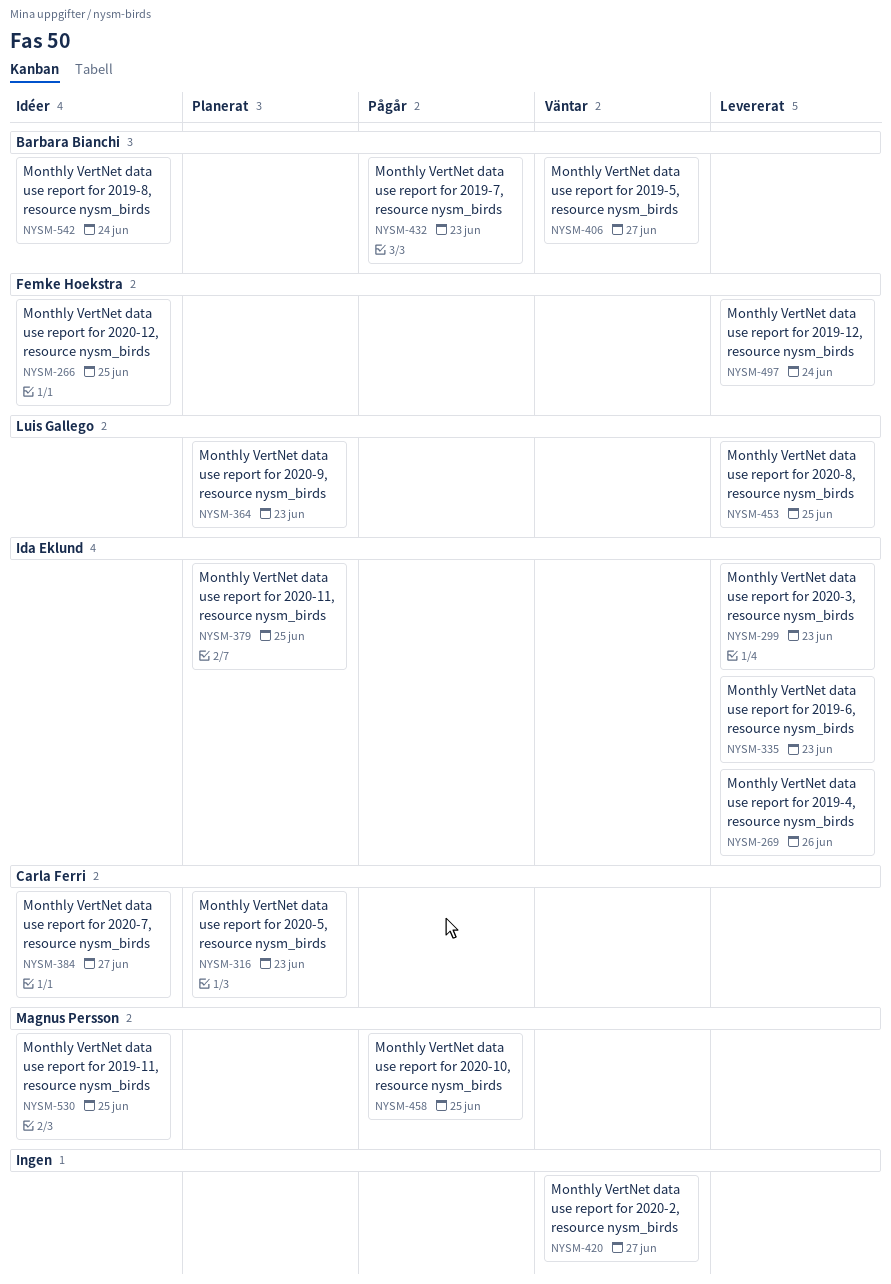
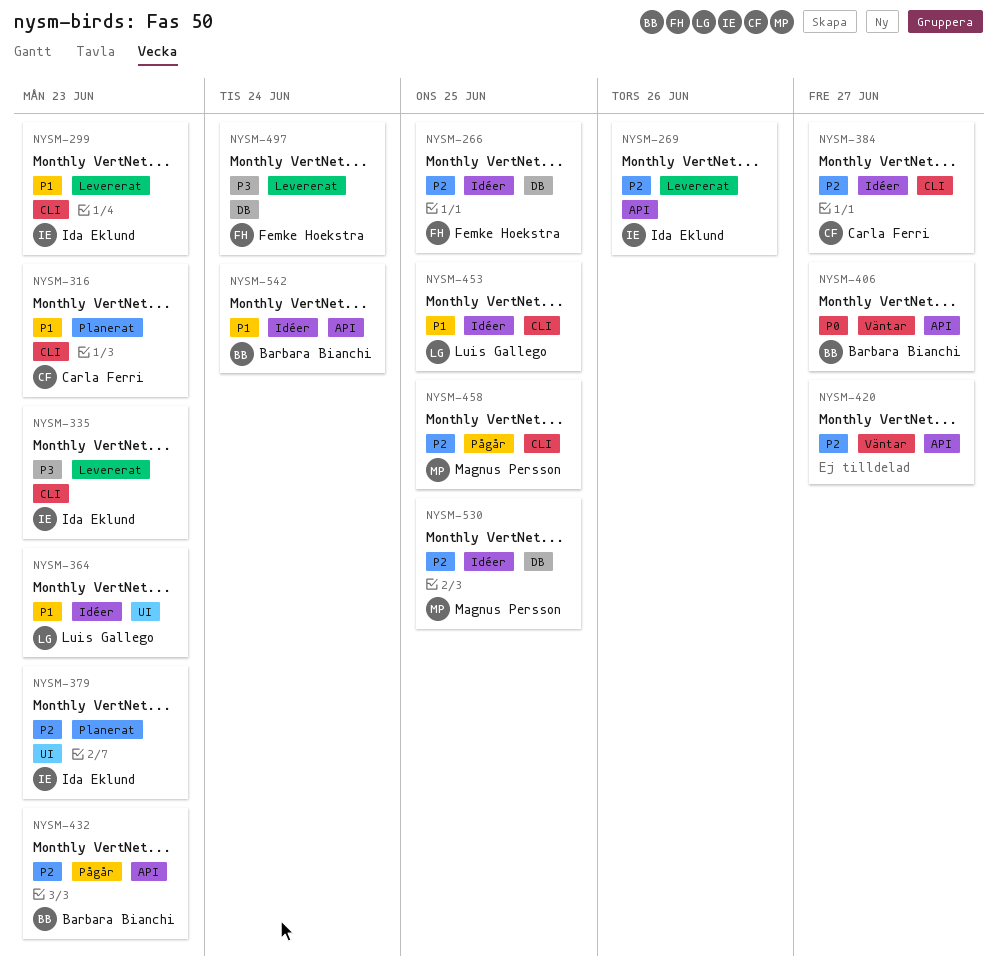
NYSM-364, status: Planerat -> Idéer
NYSM-379, due: Jun 25 -> Jun 23
NYSM-453, status: Levererat -> Idéer

